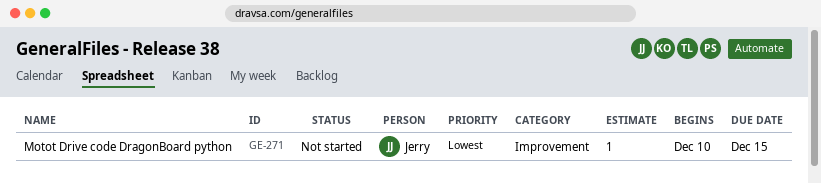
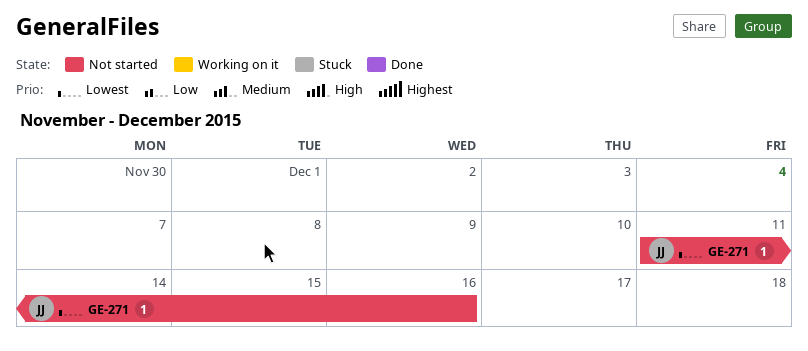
GE-271, start: Dec 10 -> Dec 11
GE-271, due: Dec 15 -> Dec 16

